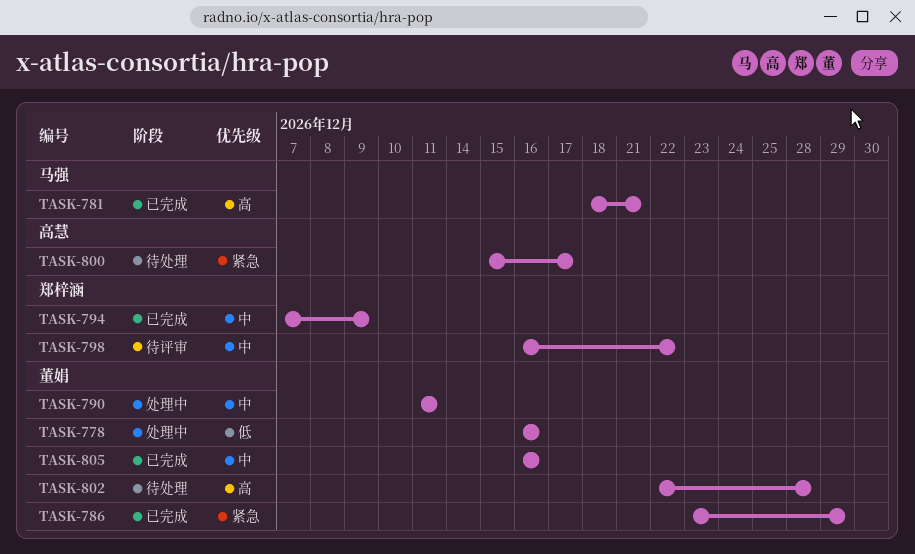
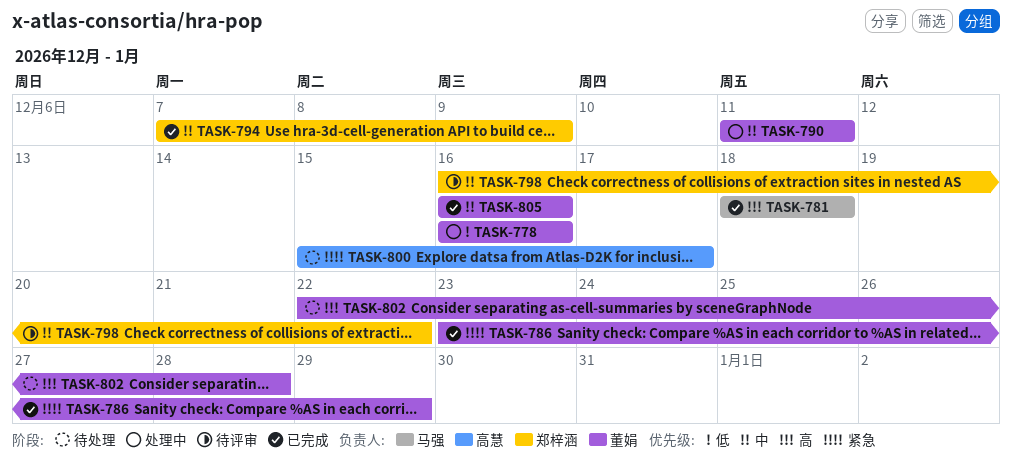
TASK-781, due: Dec 21 -> Dec 18

